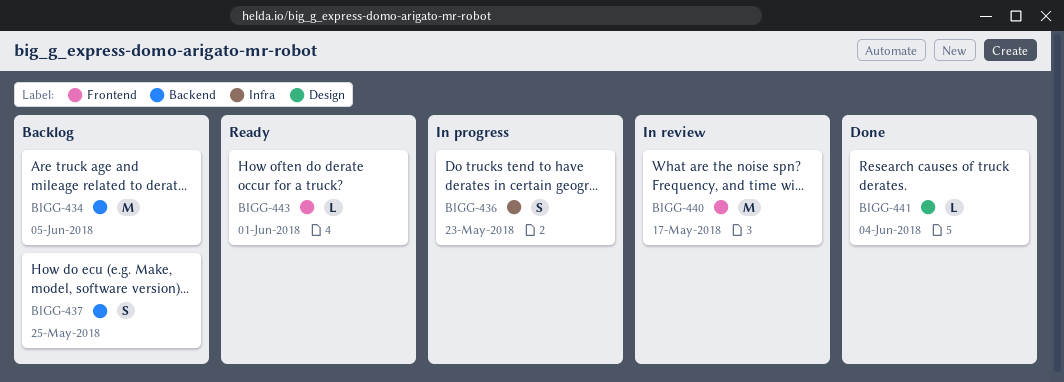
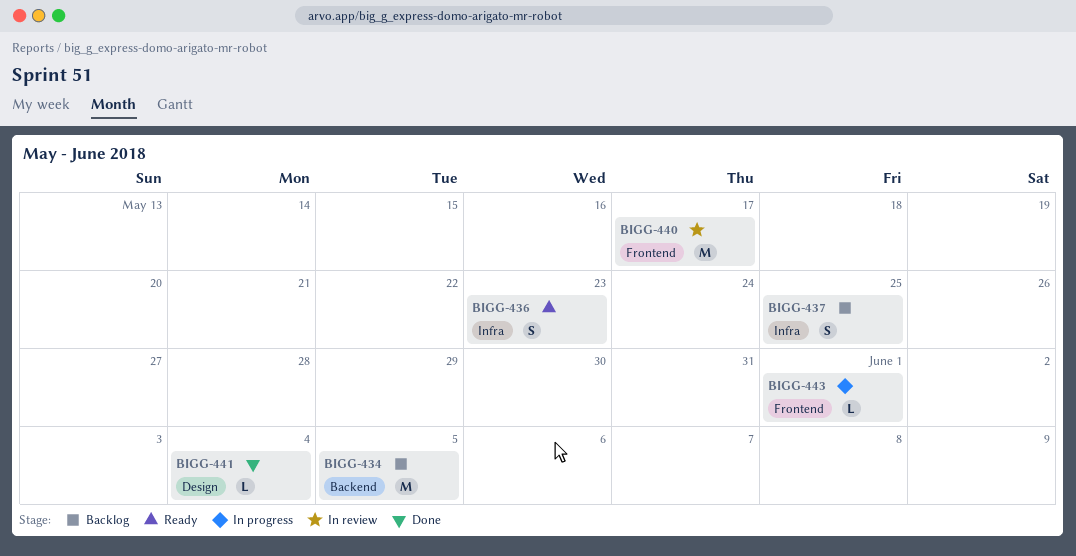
BIGG-436, status: In progress -> Ready
BIGG-437, label: Backend -> Infra
BIGG-443, status: Ready -> In progress

